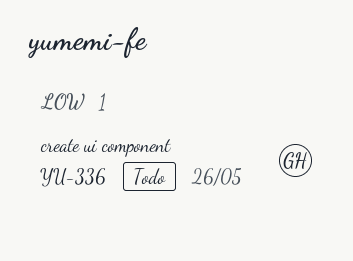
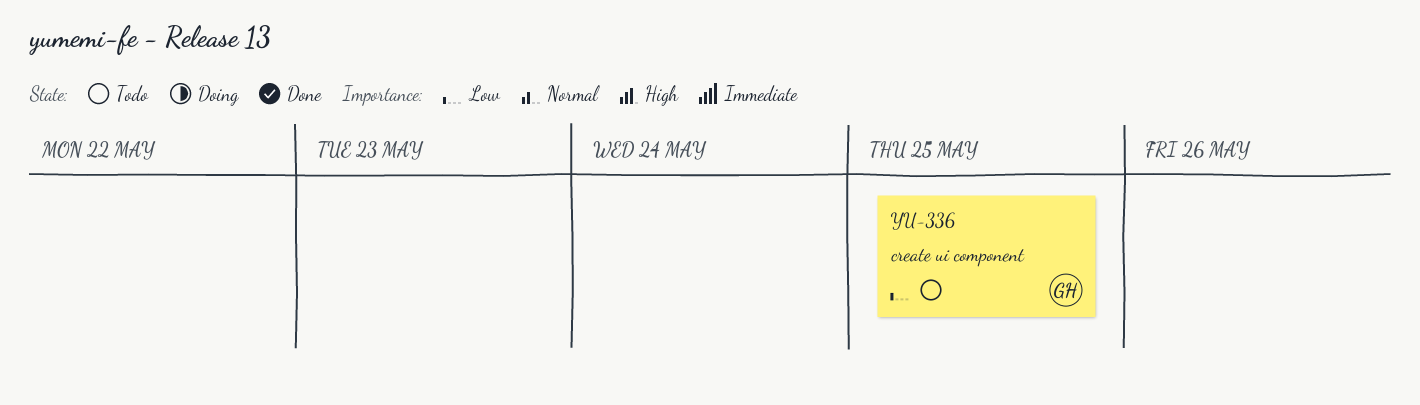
YU-336, due: May 26 -> May 25

